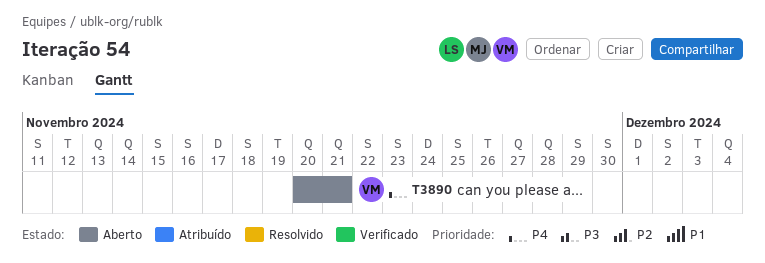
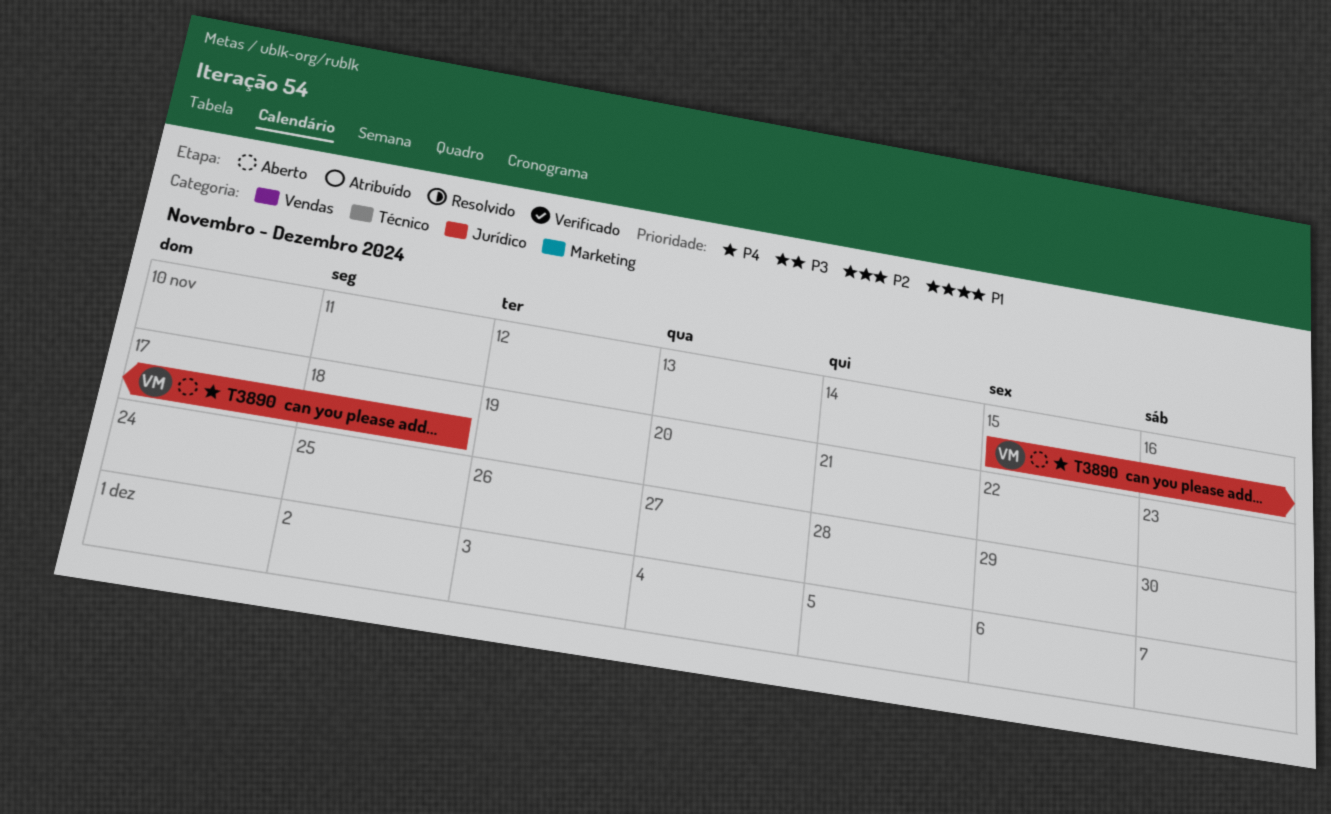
T3890, start: Nov 20 -> Nov 15
T3890, due: Nov 21 -> Nov 18

